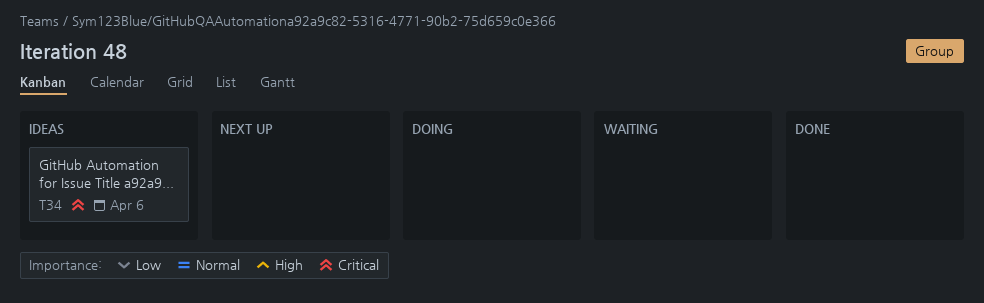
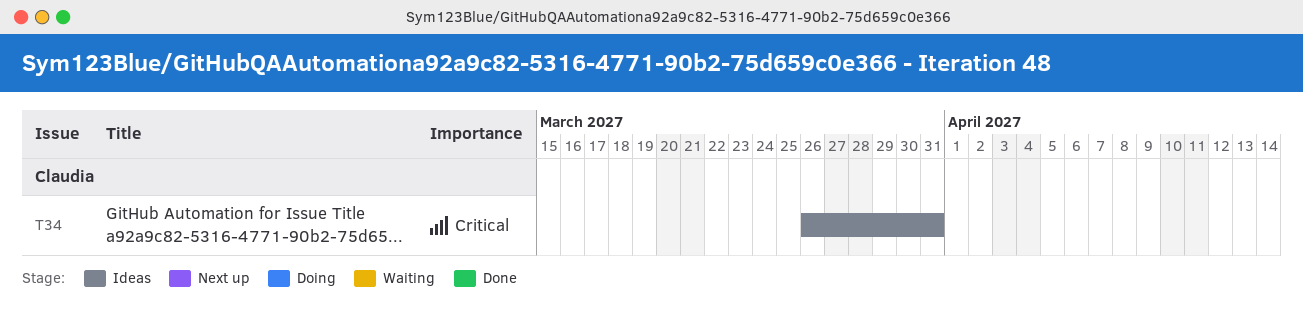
T34, due: Apr 6 -> Mar 31

